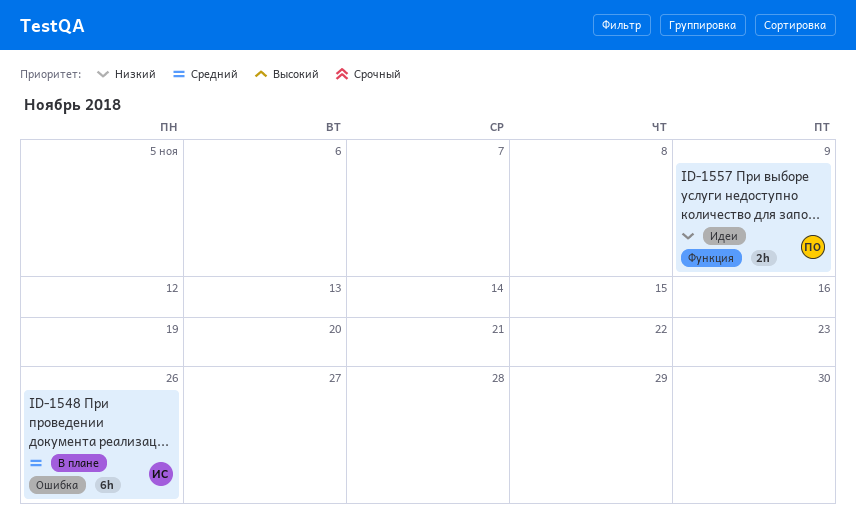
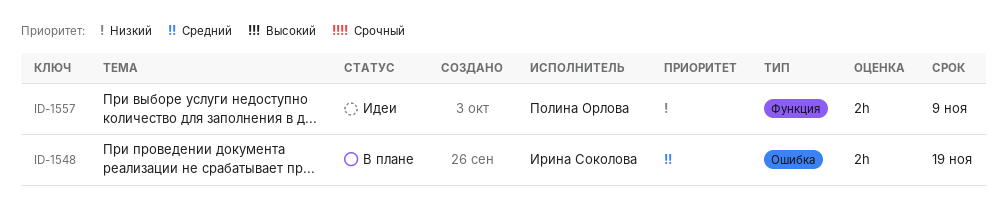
ID-1548, estimate: 6h -> 2h
ID-1548, due: Nov 26 -> Nov 19

